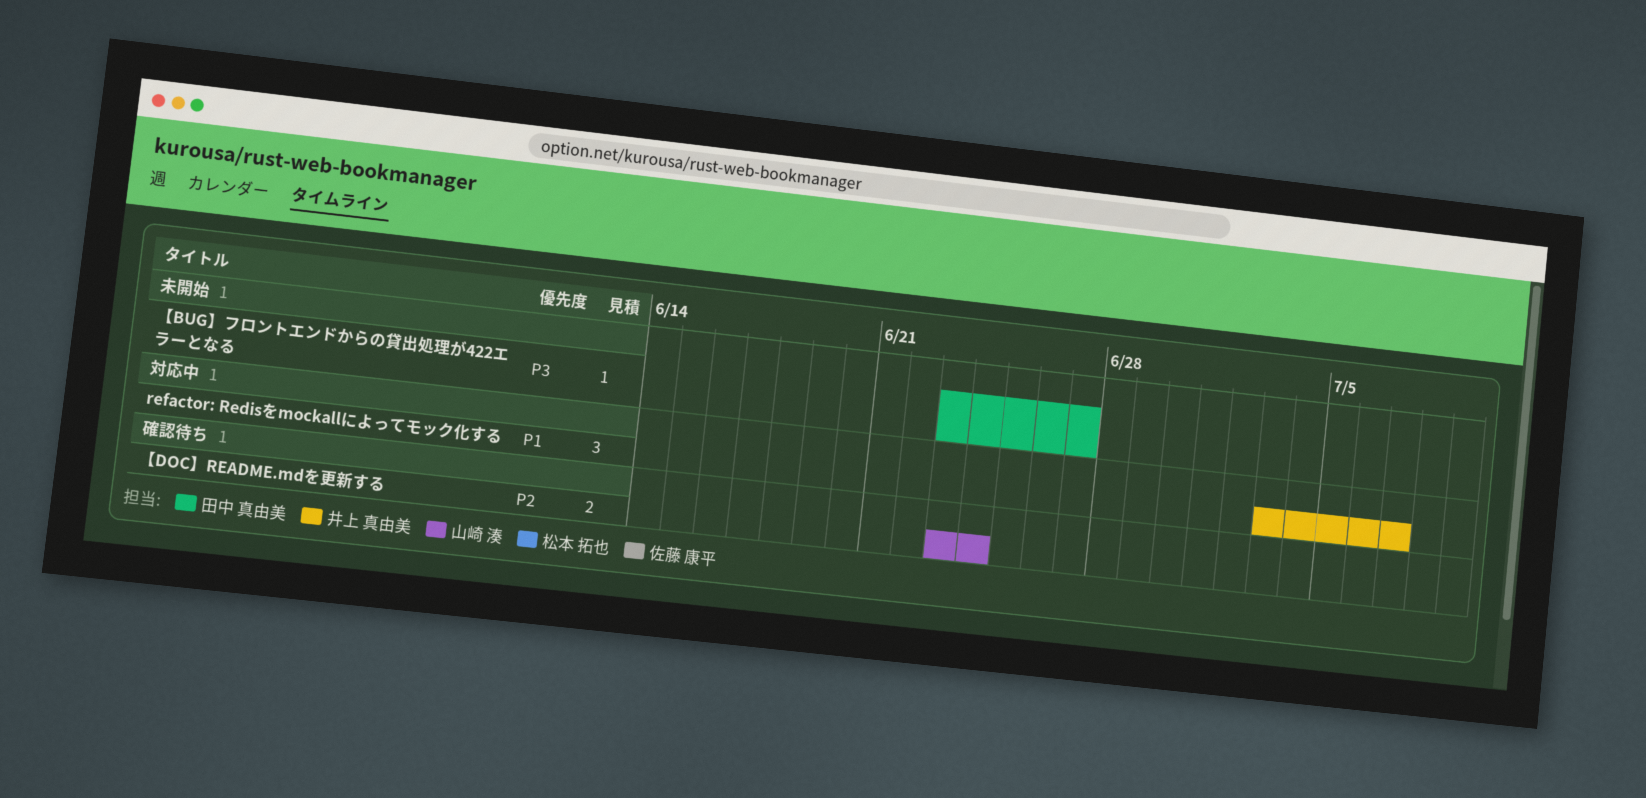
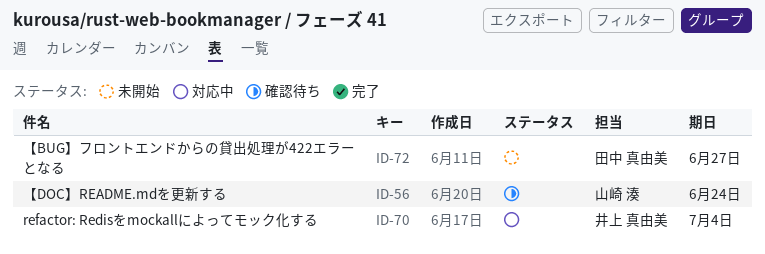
refactor: Redisをmockallによってモック化する, due: Jul 7 -> Jul 4

